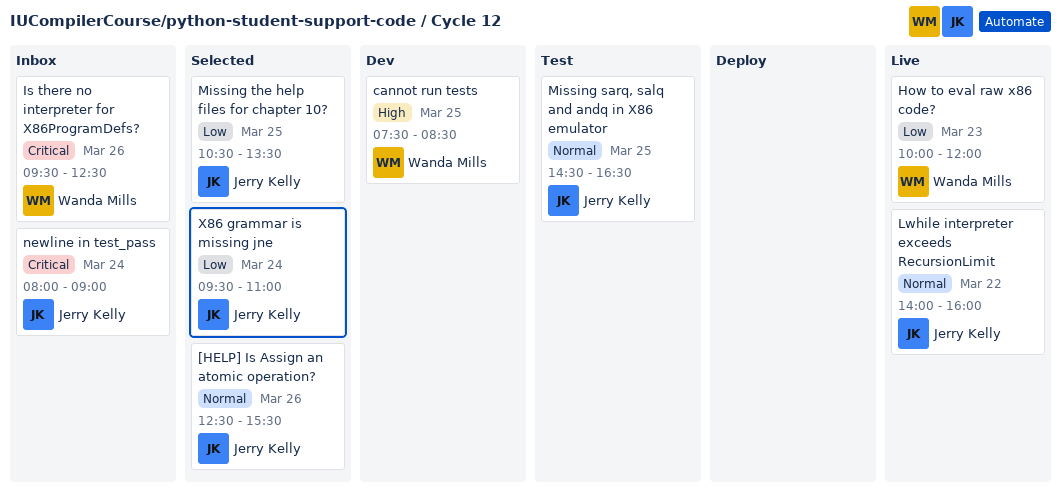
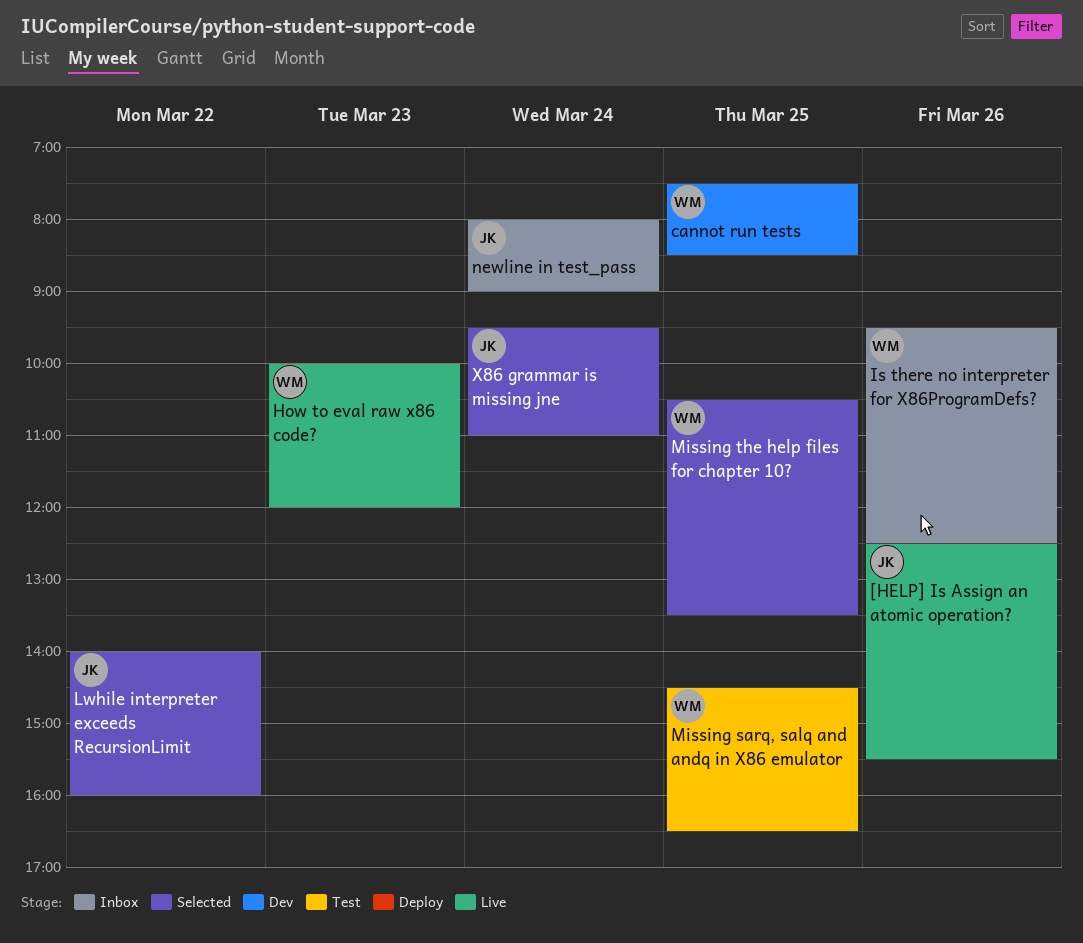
[HELP] Is Assign an atomic operation?, status: Selected -> Live
Lwhile interpreter exceeds RecursionLimit, status: Live -> Selected
Missing sarq, salq and andq in X86 emulator, owner: Jerry Kelly -> Wanda Mills
Missing the help files for chapter 10?, owner: Jerry Kelly -> Wanda Mills

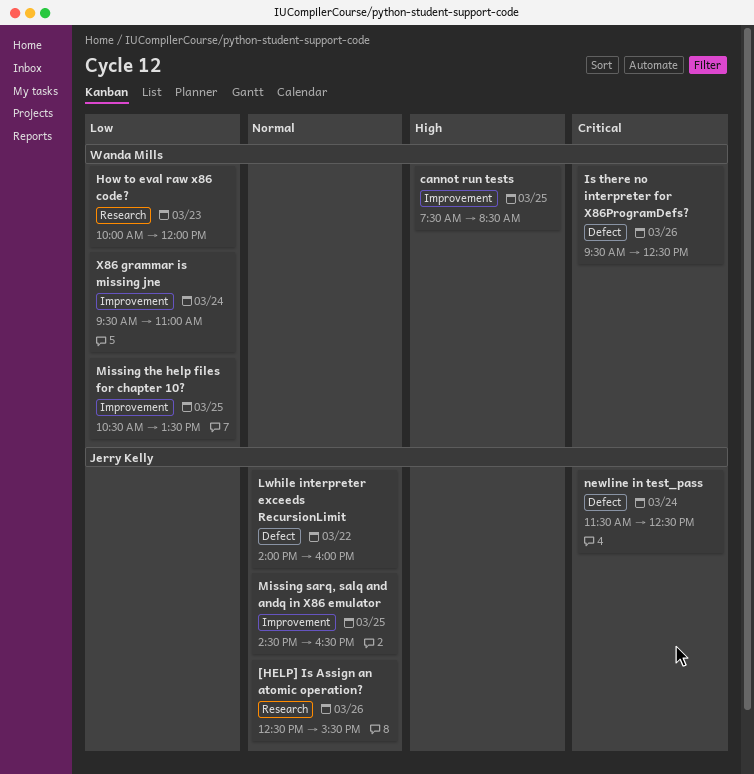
Missing sarq, salq and andq in X86 emulator, owner: Wanda Mills -> Jerry Kelly
newline in test_pass, begins: 08:00 -> 11:30
newline in test_pass, ends: 09:00 -> 12:30
X86 grammar is missing jne, owner: Jerry Kelly -> Wanda Mills

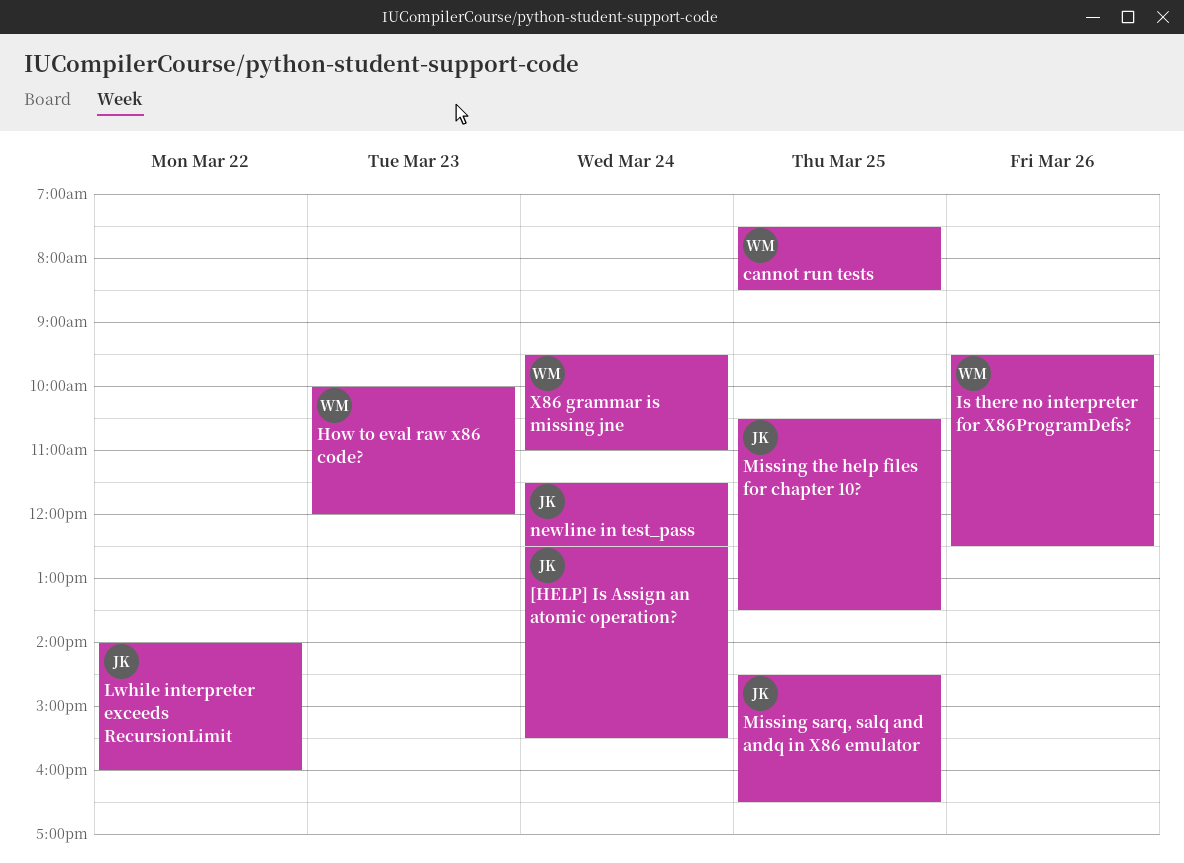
[HELP] Is Assign an atomic operation?, day: Mar 26 -> Mar 24
Missing the help files for chapter 10?, owner: Wanda Mills -> Jerry Kelly

